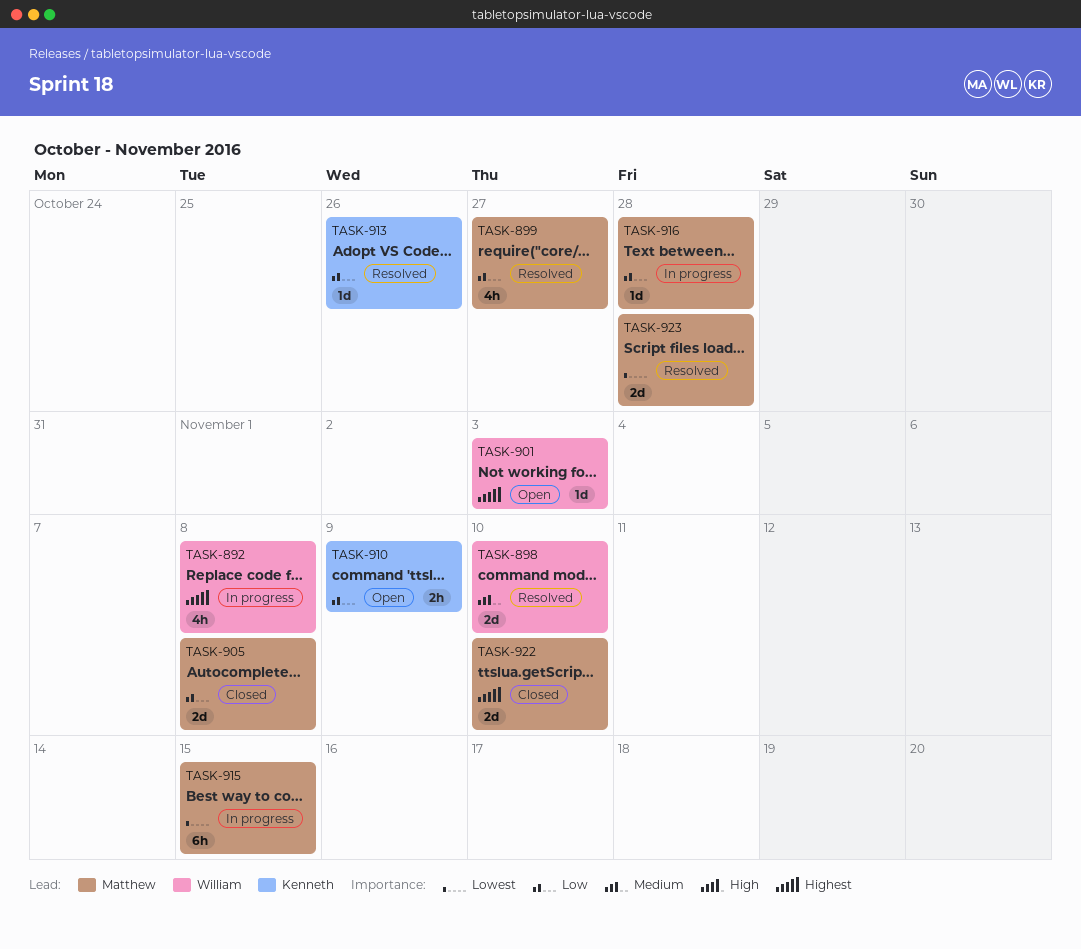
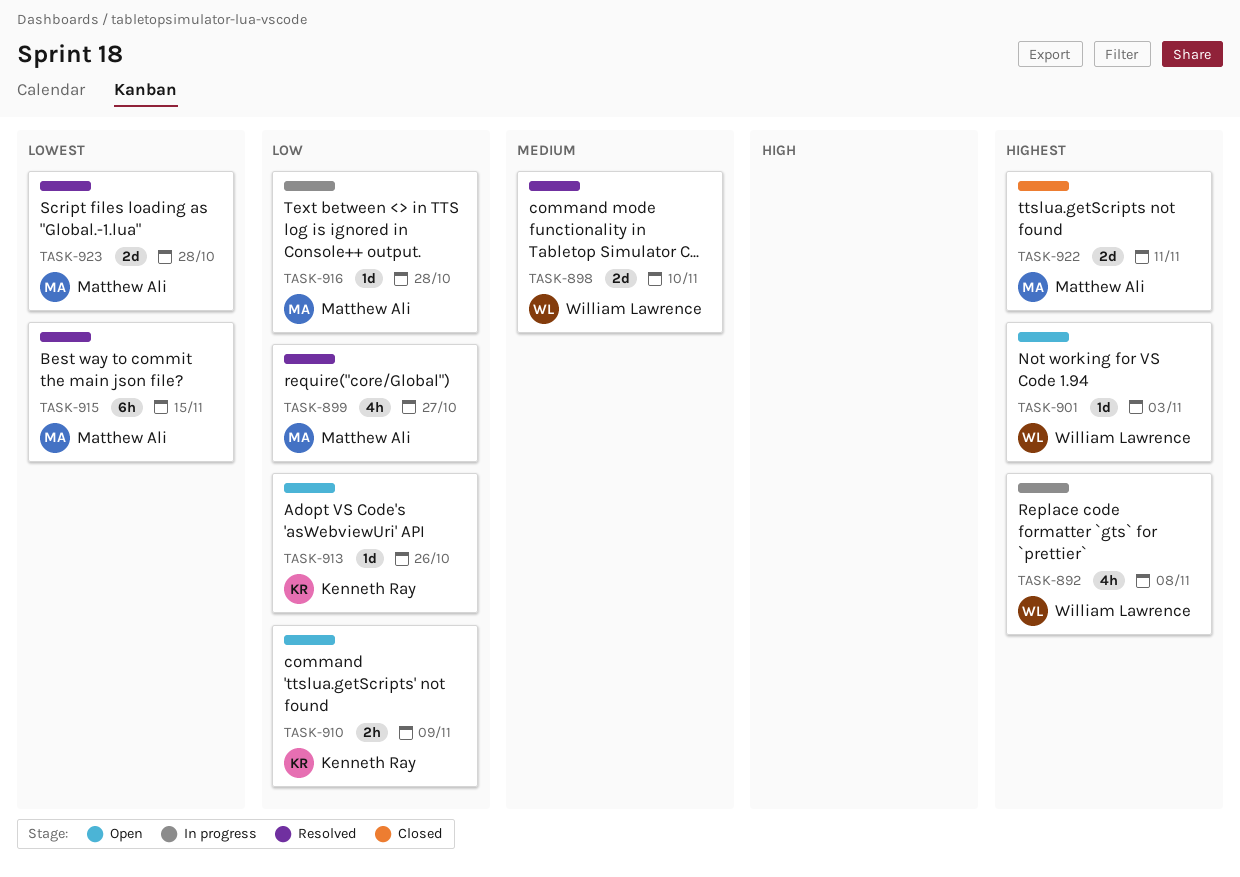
TASK-905: present -> none
TASK-913, status: Resolved -> Open
TASK-915, status: In progress -> Resolved
TASK-922, due: Nov 10 -> Nov 11

